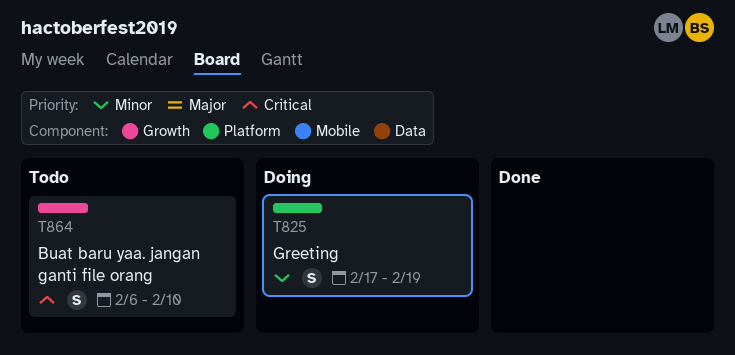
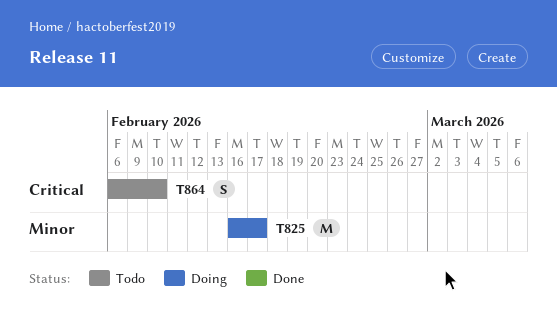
T825, estimate: S -> M
T825, start: Feb 17 -> Feb 16
T825, due: Feb 19 -> Feb 17

